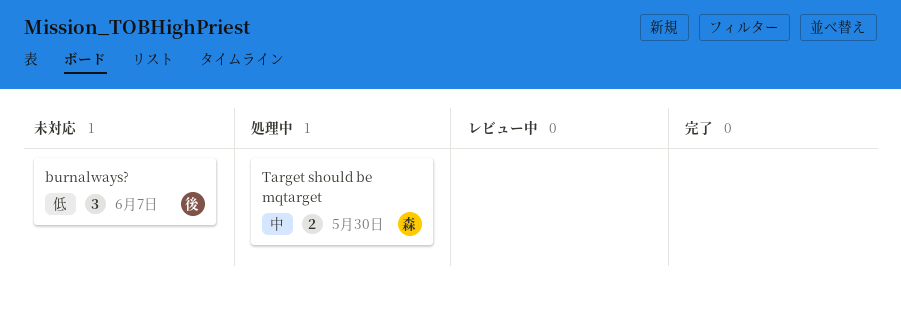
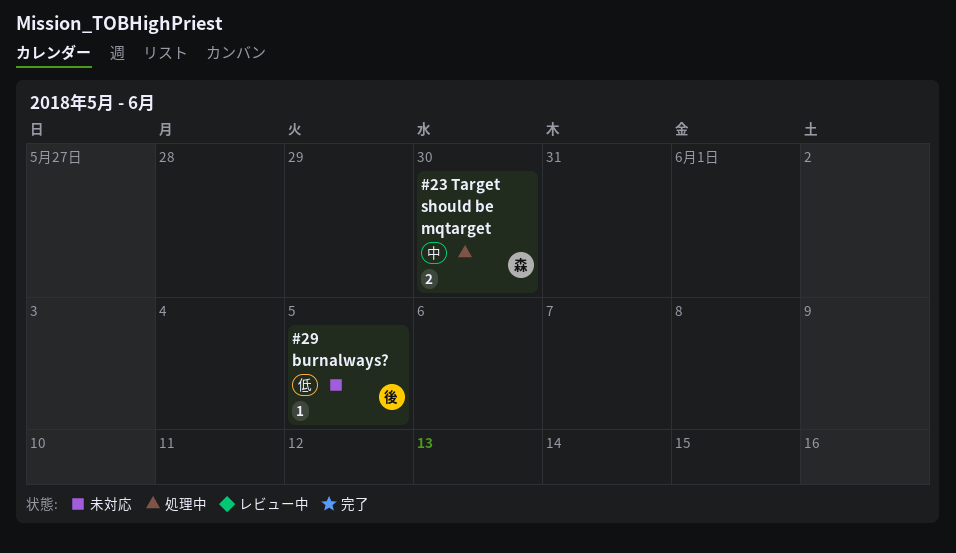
burnalways?, estimate: 3 -> 1
burnalways?, due: Jun 7 -> Jun 5

